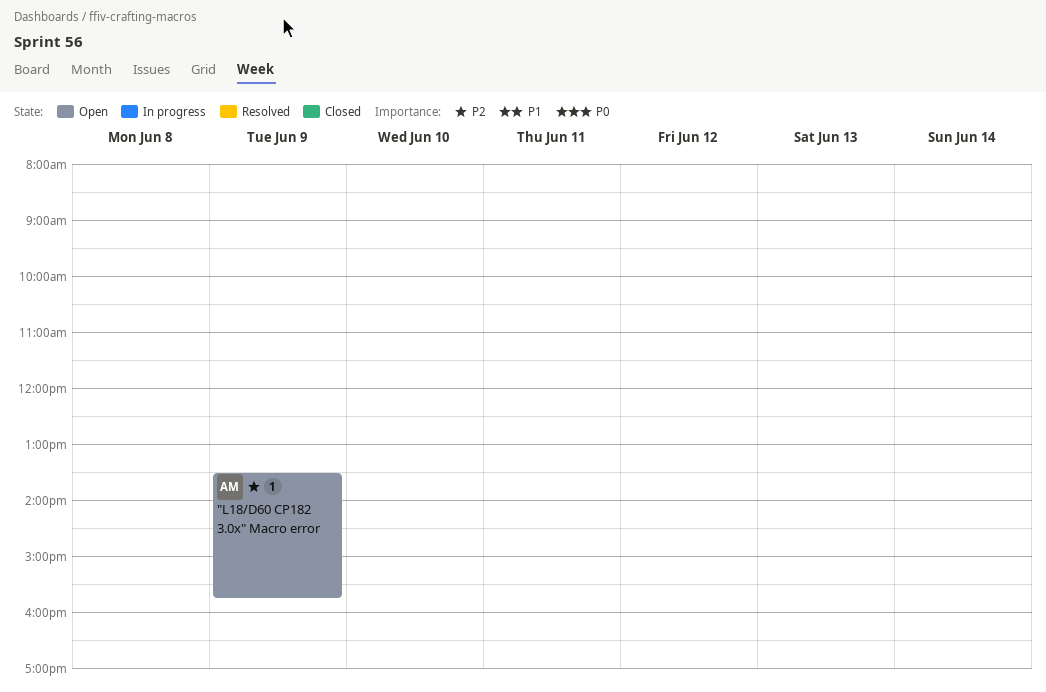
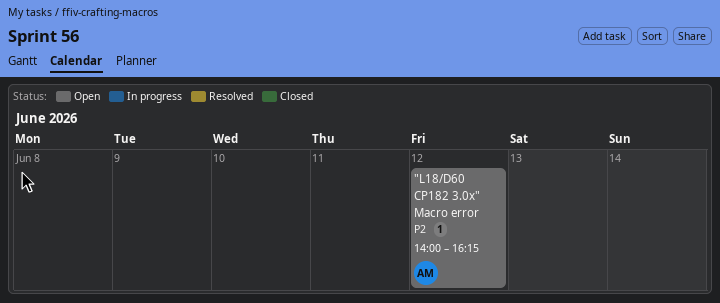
"L18/D60 CP182 3.0x" Macro error, day: Jun 9 -> Jun 12
"L18/D60 CP182 3.0x" Macro error, begins: 13:30 -> 14:00
"L18/D60 CP182 3.0x" Macro error, ends: 15:45 -> 16:15

